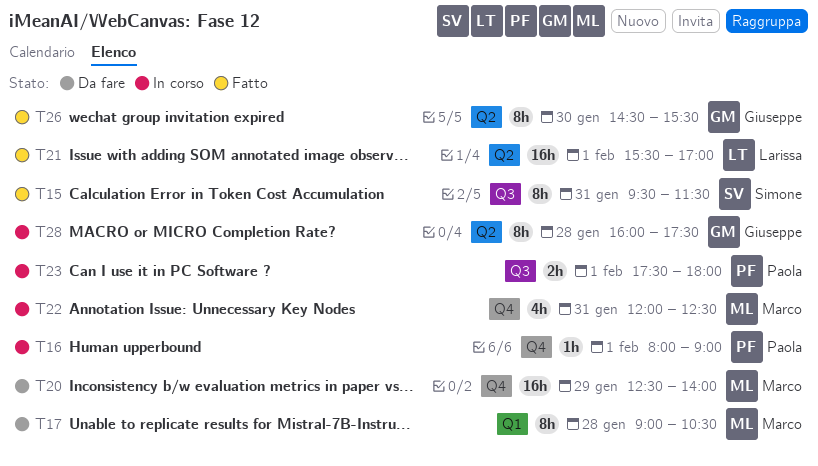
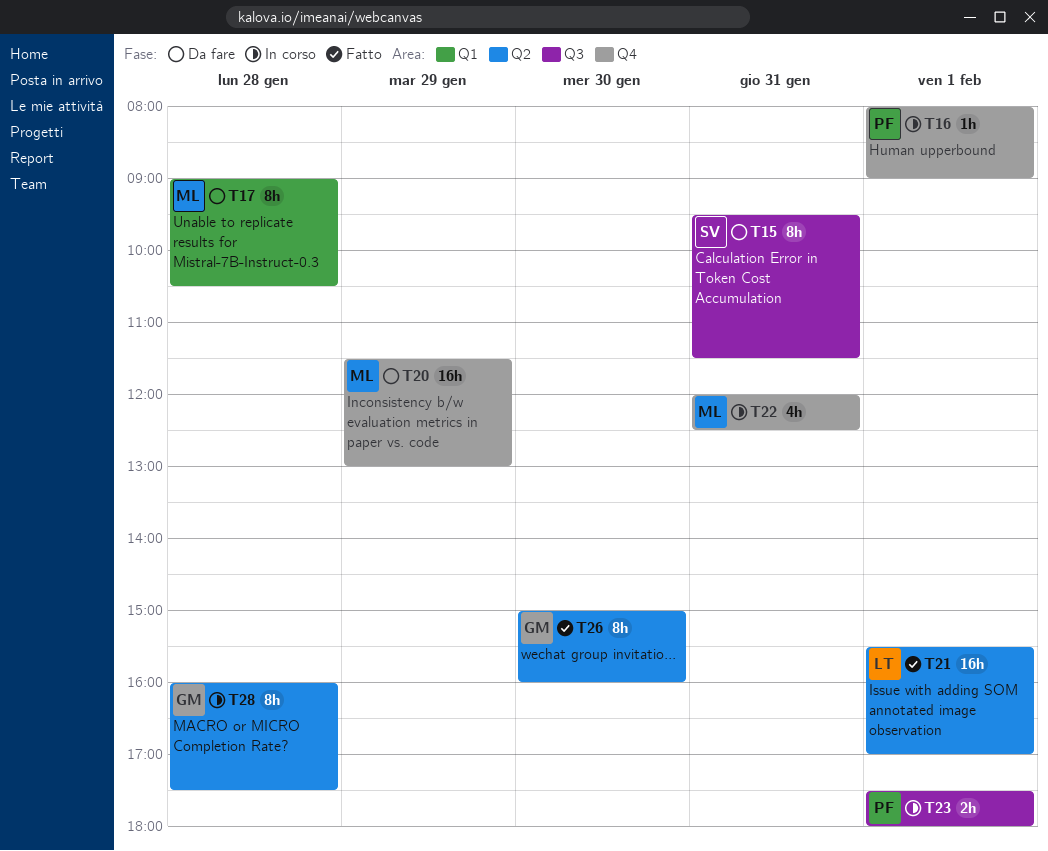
T15, status: Fatto -> Da fare
T20, begins: 12:30 -> 11:30
T20, ends: 14:00 -> 13:00
T26, begins: 14:30 -> 15:00
T26, ends: 15:30 -> 16:00

